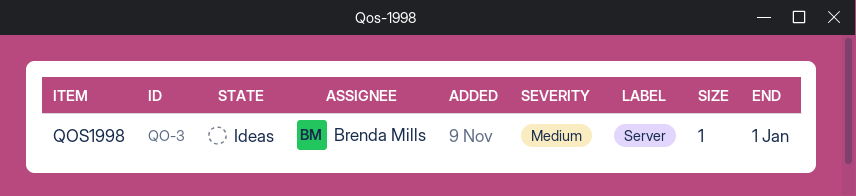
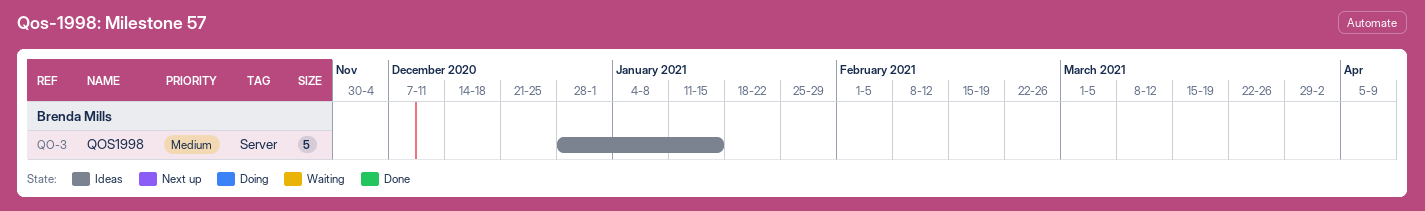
QO-3, estimate: 1 -> 5
QO-3, due: Jan 1 -> Jan 15

